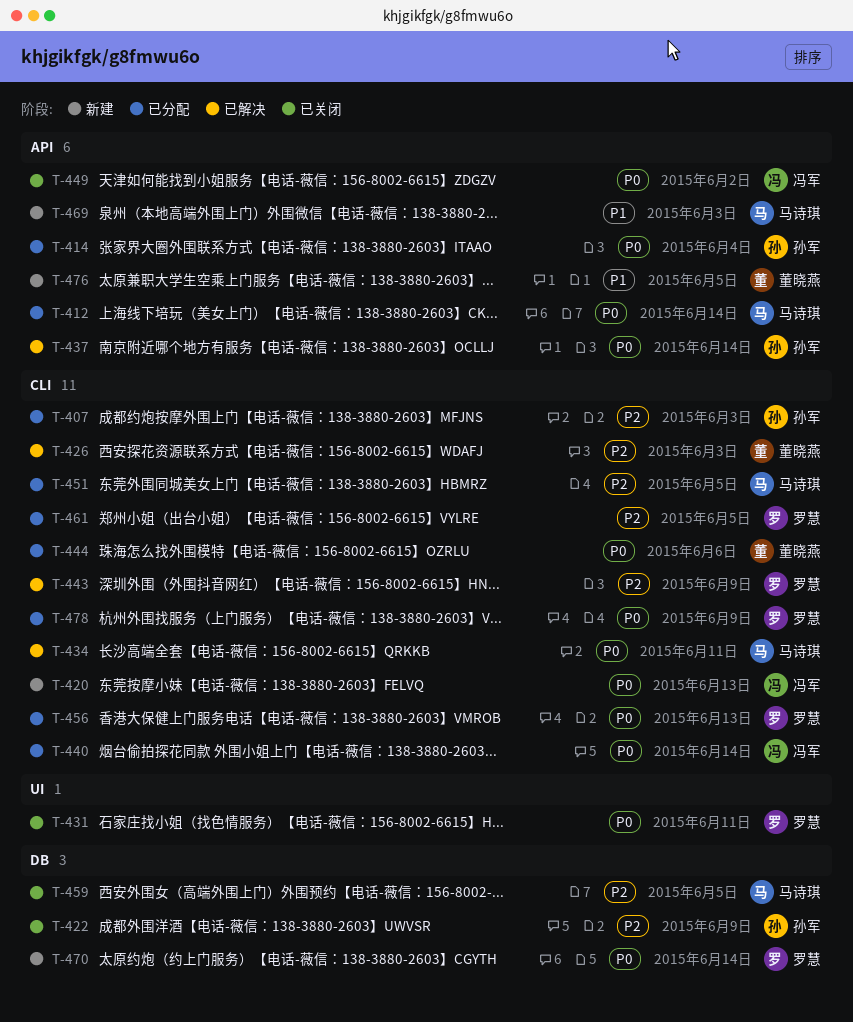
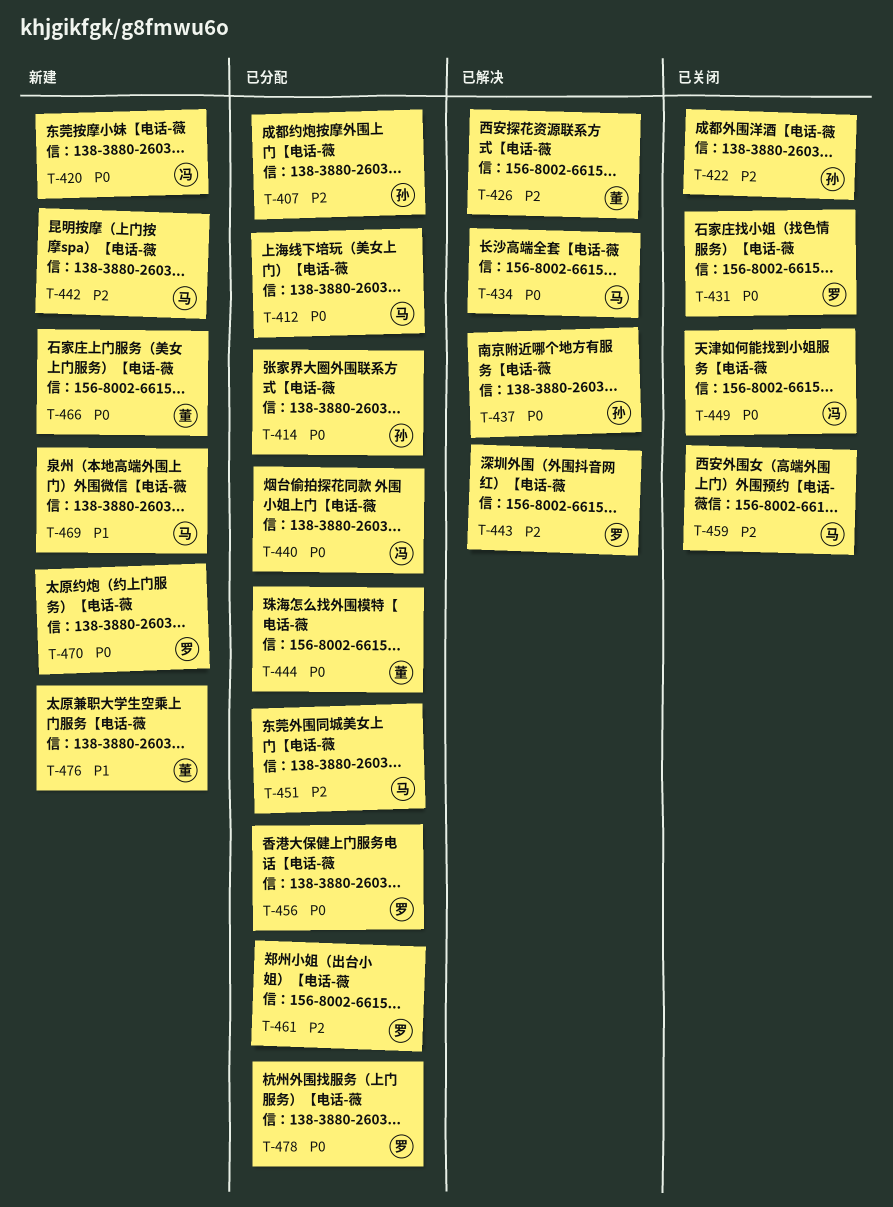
T-442: none -> present
T-466: none -> present

